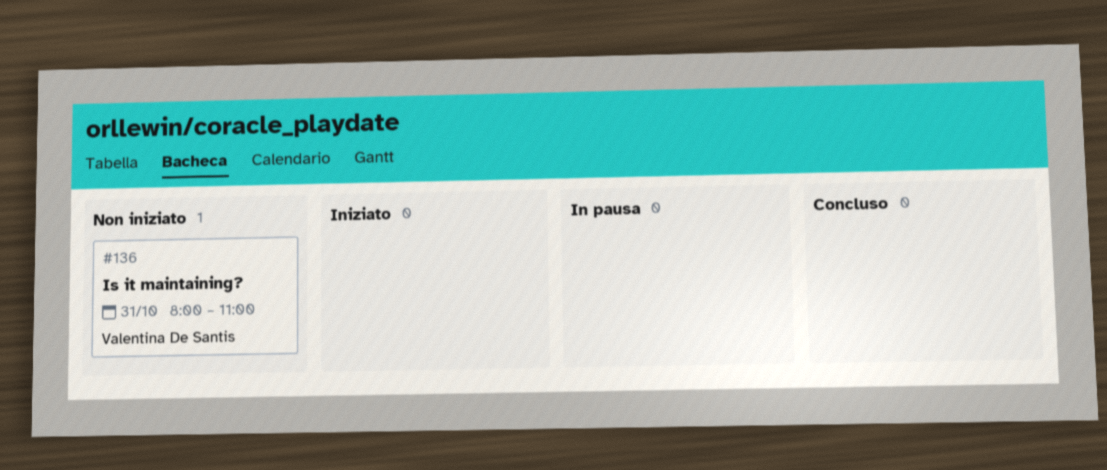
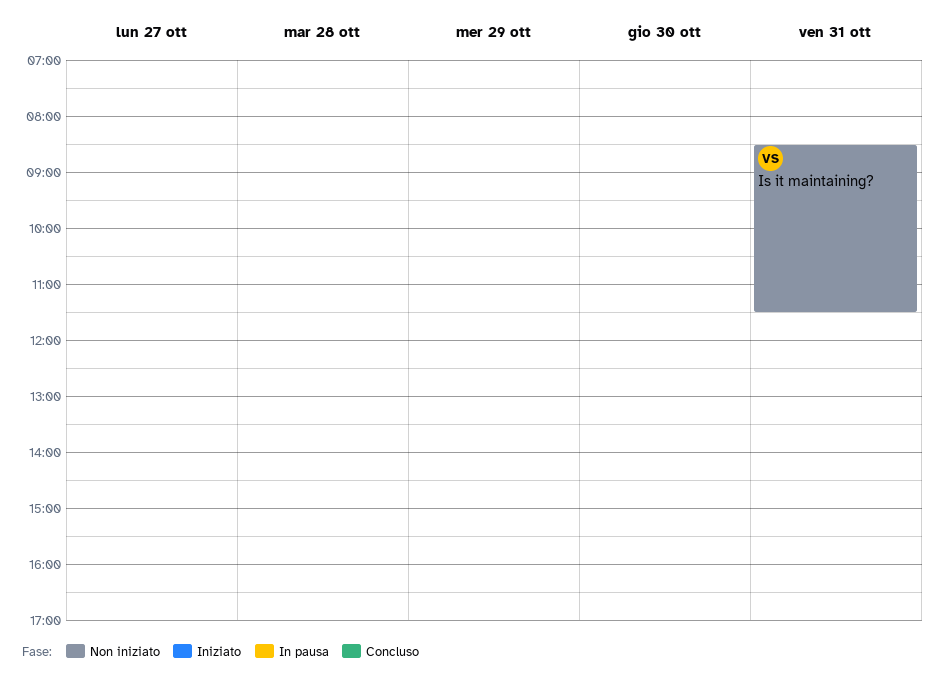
Is it maintaining?, begins: 08:00 -> 08:30
Is it maintaining?, ends: 11:00 -> 11:30

